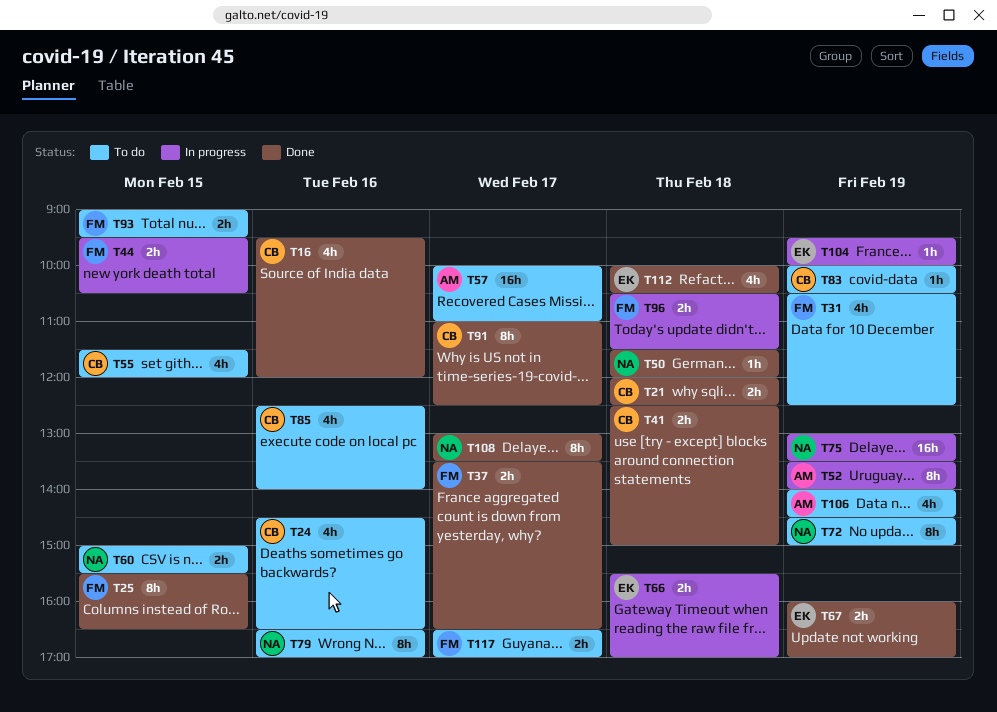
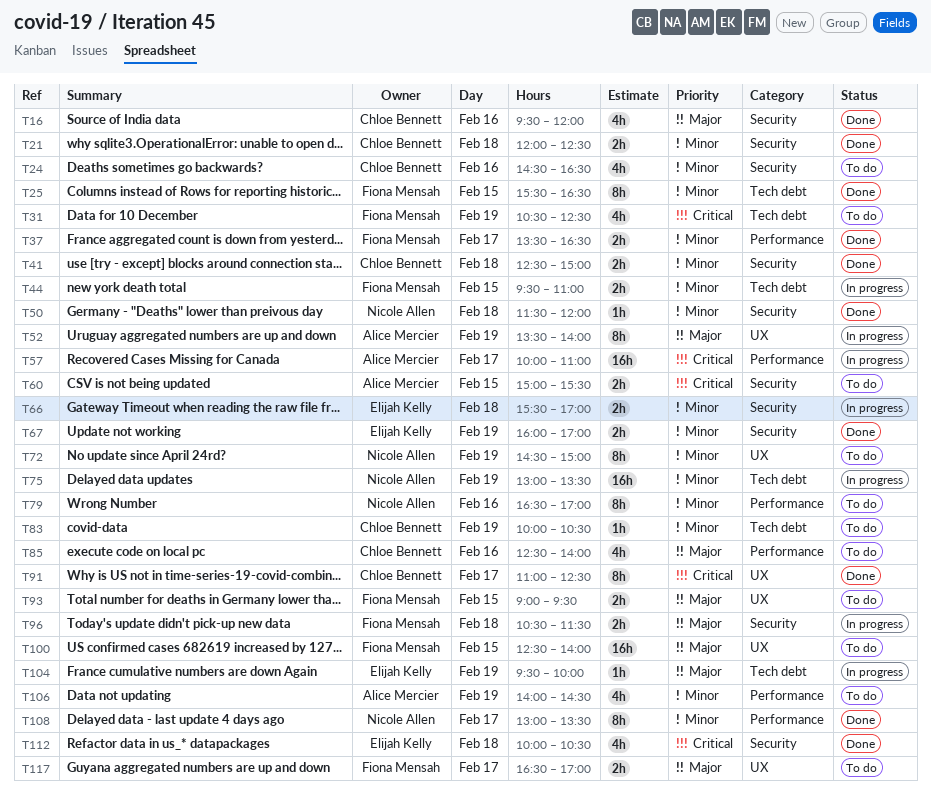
T44, ends: 10:30 -> 11:00
T55: present -> none
T57, status: To do -> In progress
T60, owner: Nicole Allen -> Alice Mercier
T100: none -> present

